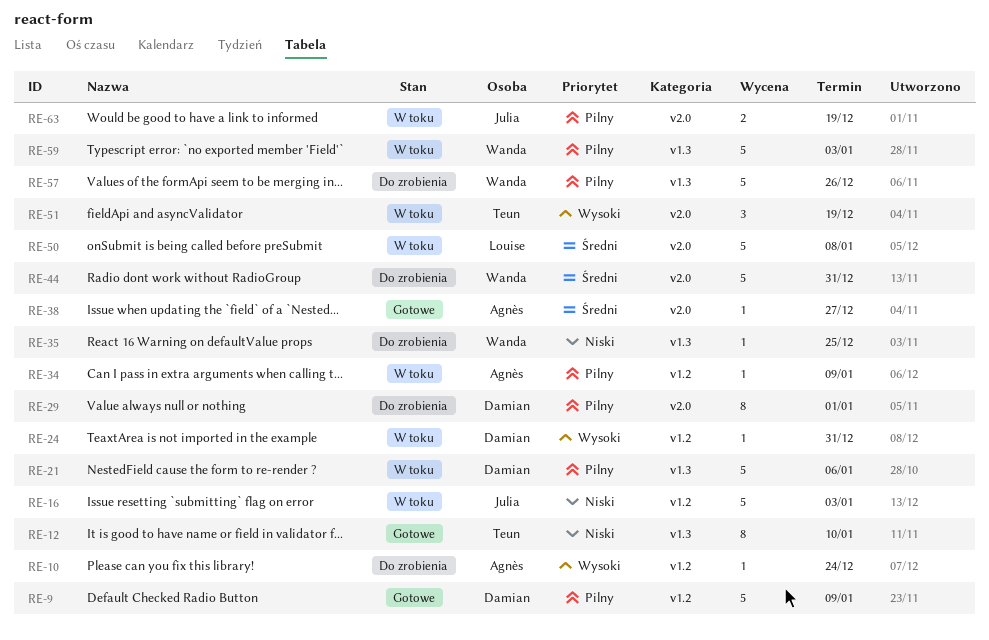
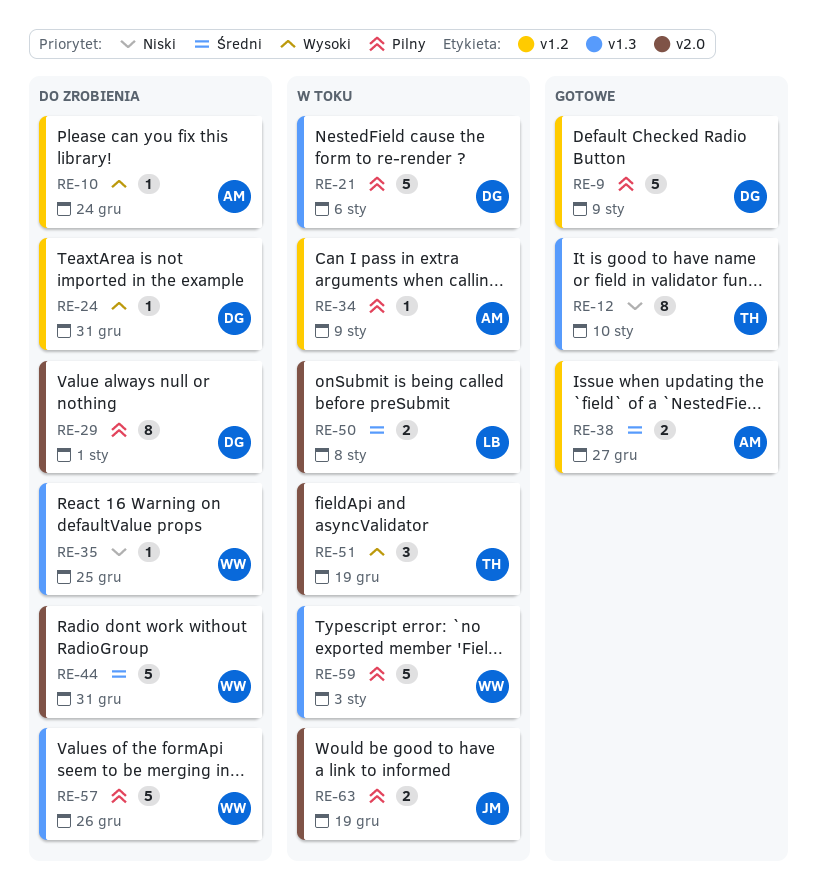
RE-16: present -> none
RE-24, status: W toku -> Do zrobienia
RE-38, label: v2.0 -> v1.2
RE-38, estimate: 1 -> 2
RE-50, estimate: 5 -> 2

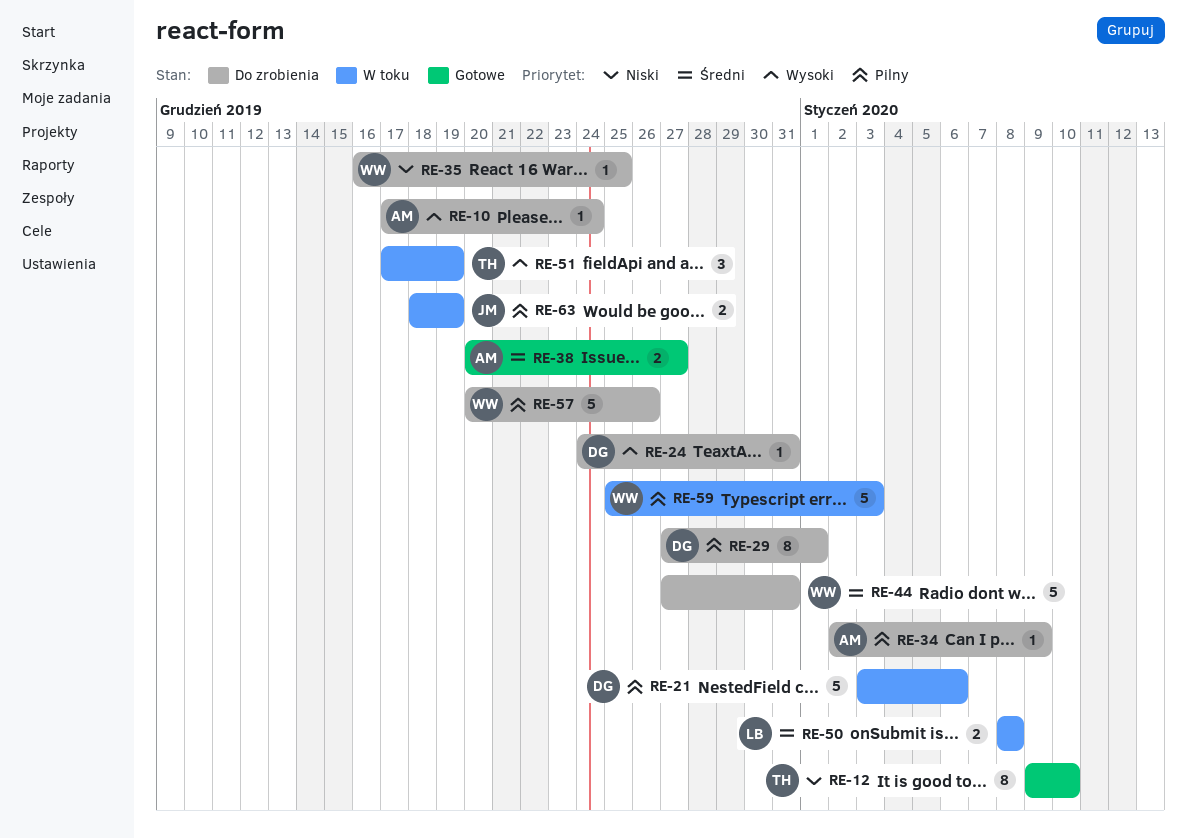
RE-9: present -> none
RE-34, status: W toku -> Do zrobienia

